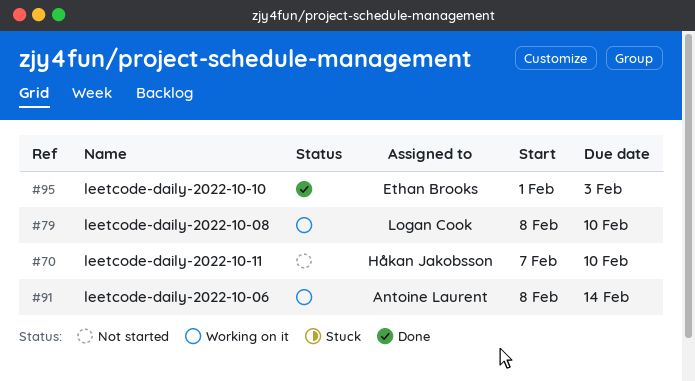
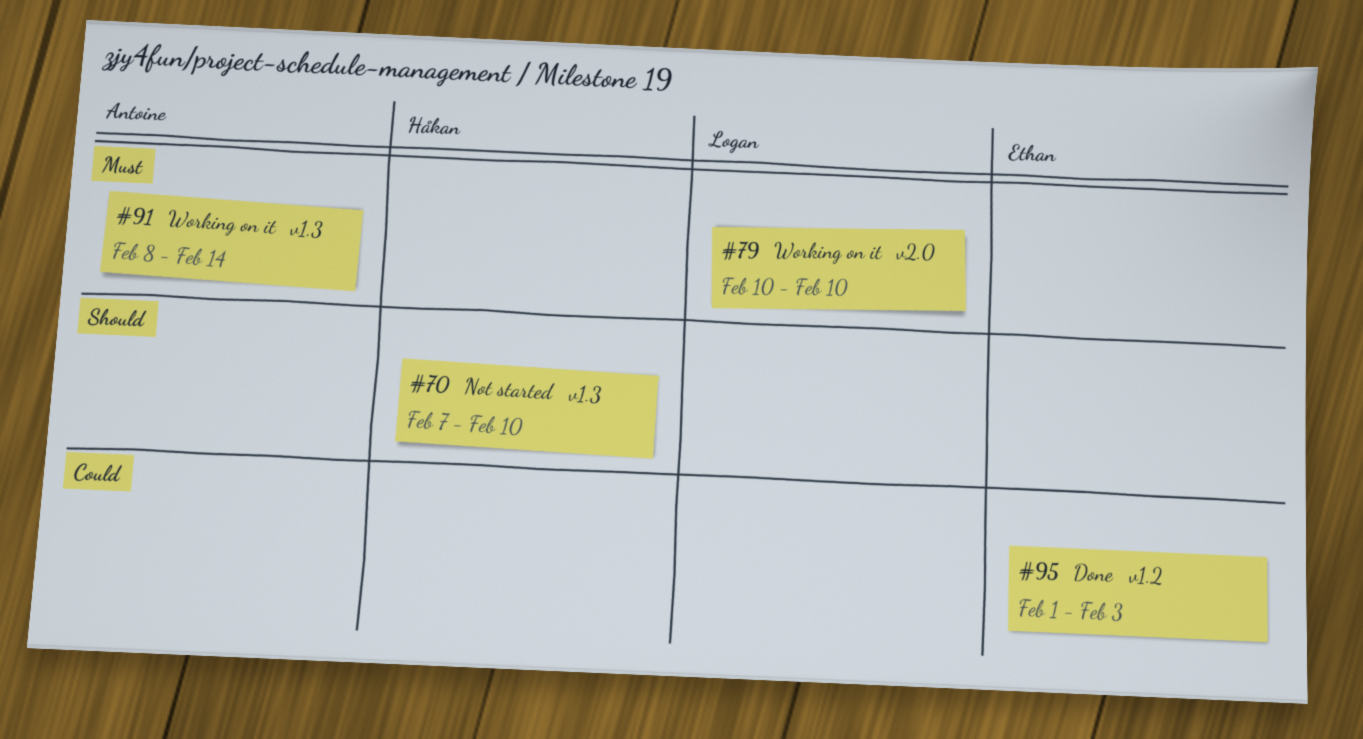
#79, start: Feb 8 -> Feb 10

